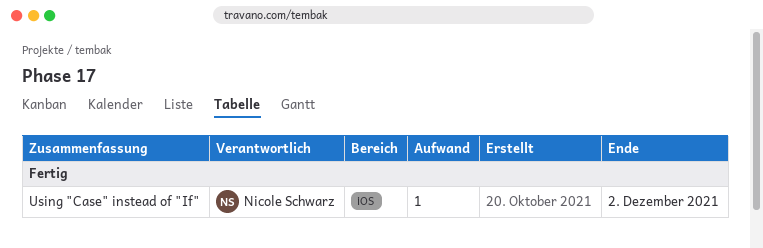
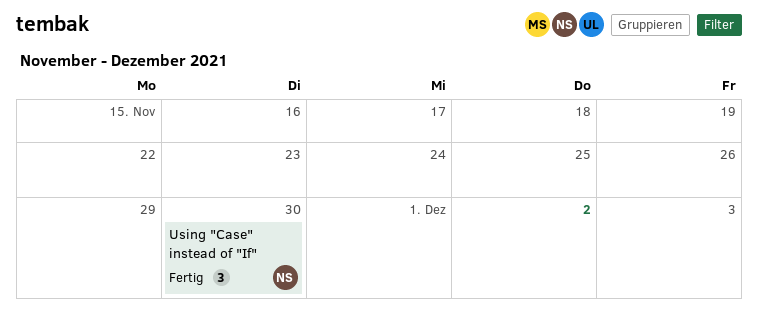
Using "Case" instead of "If", estimate: 1 -> 3
Using "Case" instead of "If", due: Dec 2 -> Nov 30

